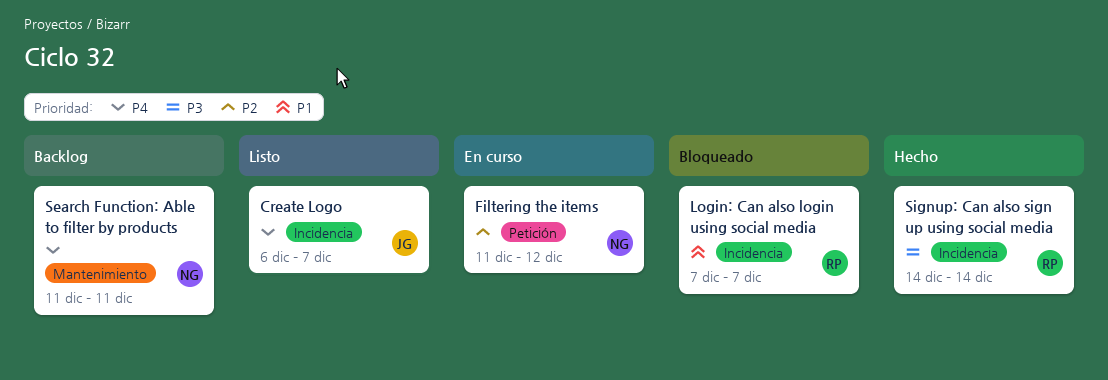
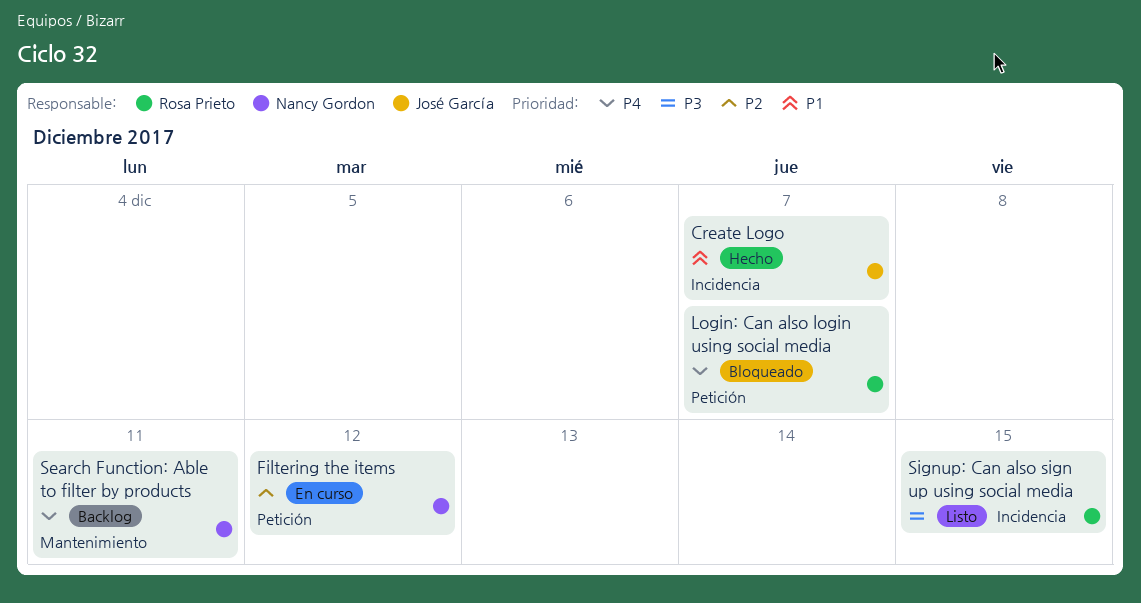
Create Logo, status: Listo -> Hecho
Create Logo, priority: P4 -> P1
Login: Can also login using social media, priority: P1 -> P4
Login: Can also login using social media, label: Incidencia -> Petición
Signup: Can also sign up using social media, status: Hecho -> Listo
Signup: Can also sign up using social media, due: Dec 14 -> Dec 15

